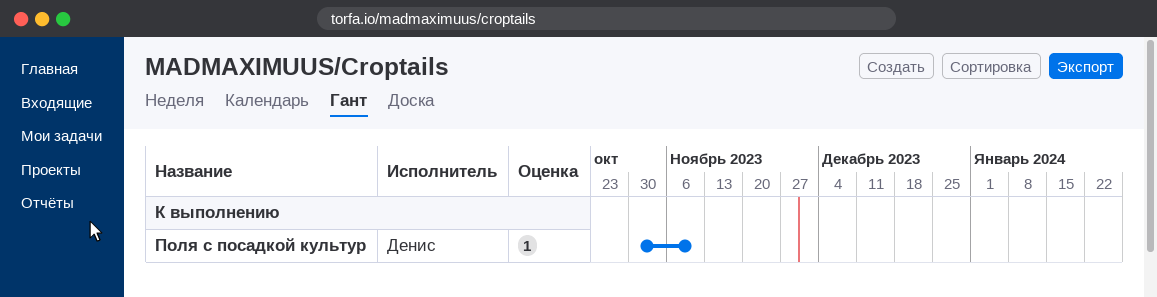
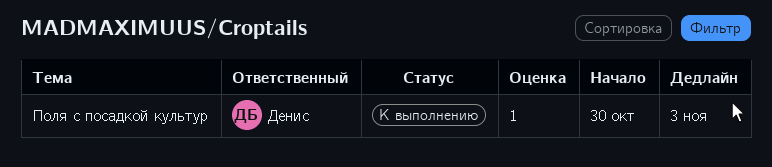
Поля с посадкой культур, due: Nov 10 -> Nov 3

